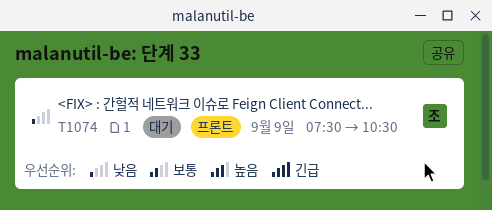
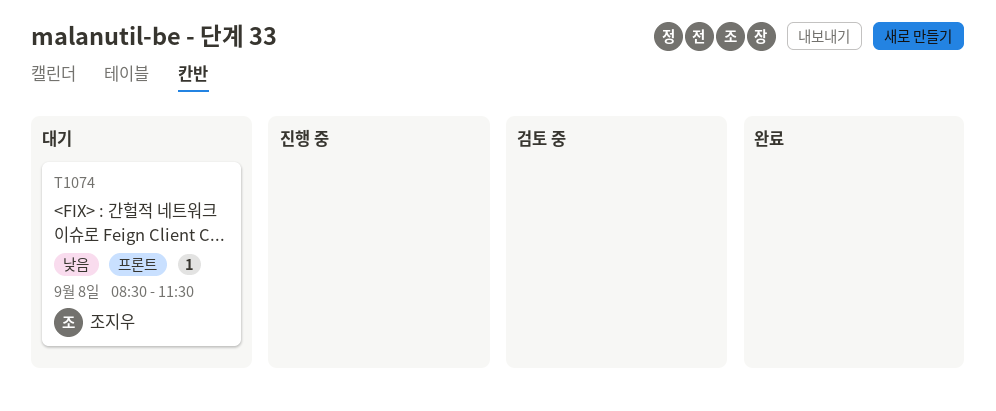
T1074, day: Sep 9 -> Sep 8
T1074, begins: 07:30 -> 08:30
T1074, ends: 10:30 -> 11:30

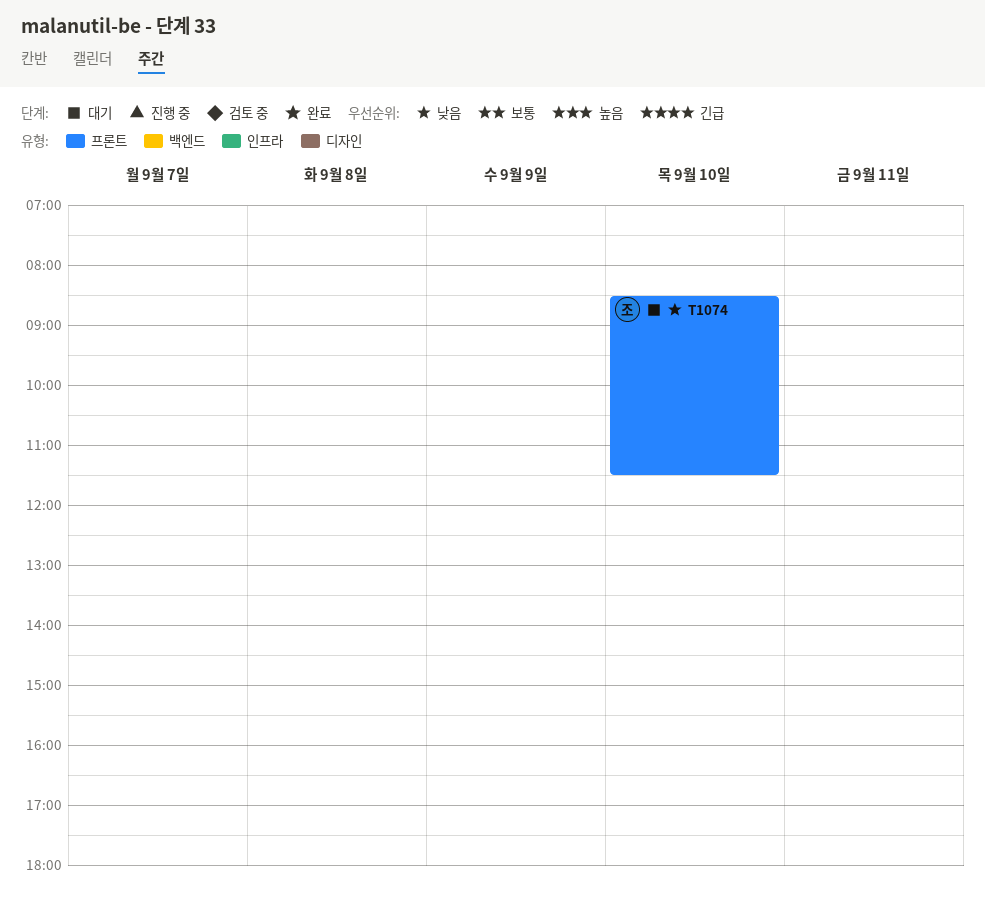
T1074, day: Sep 8 -> Sep 10

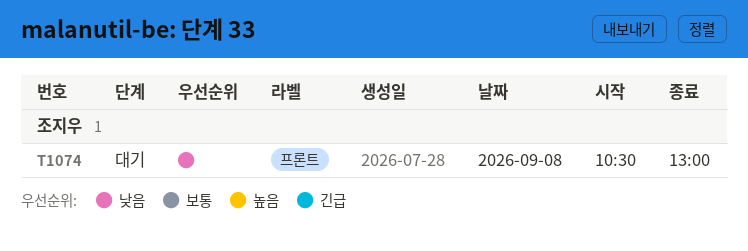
T1074, day: Sep 10 -> Sep 8
T1074, begins: 08:30 -> 10:30
T1074, ends: 11:30 -> 13:00

